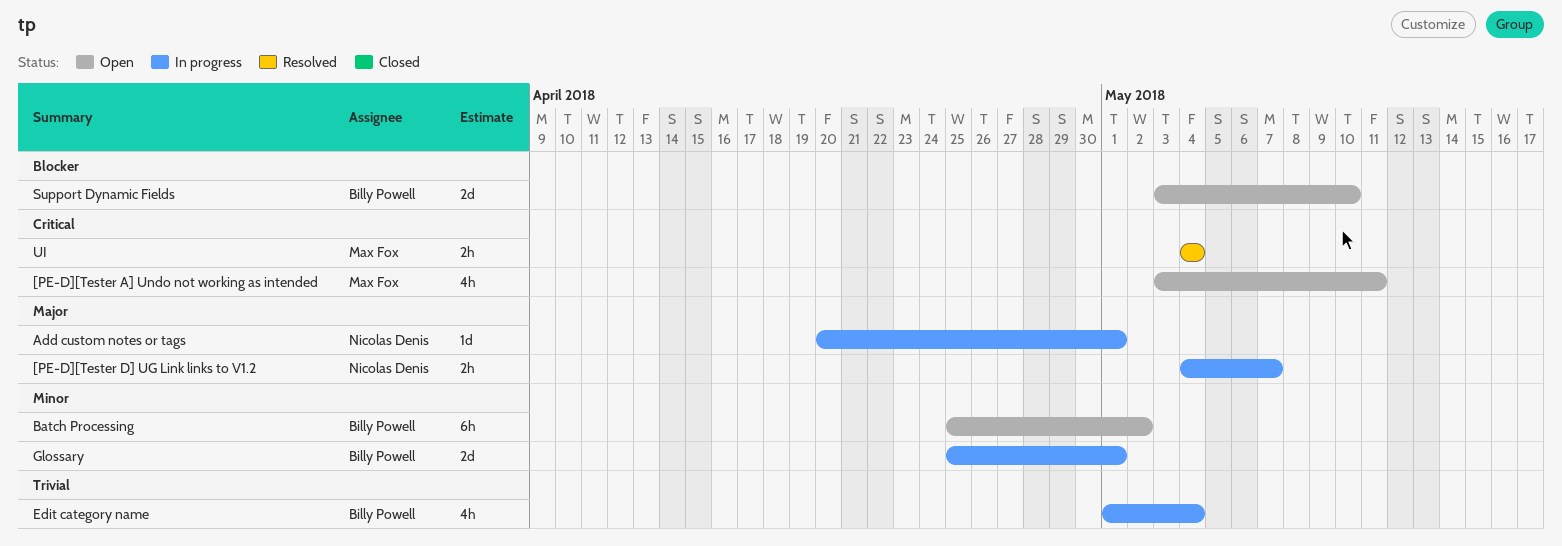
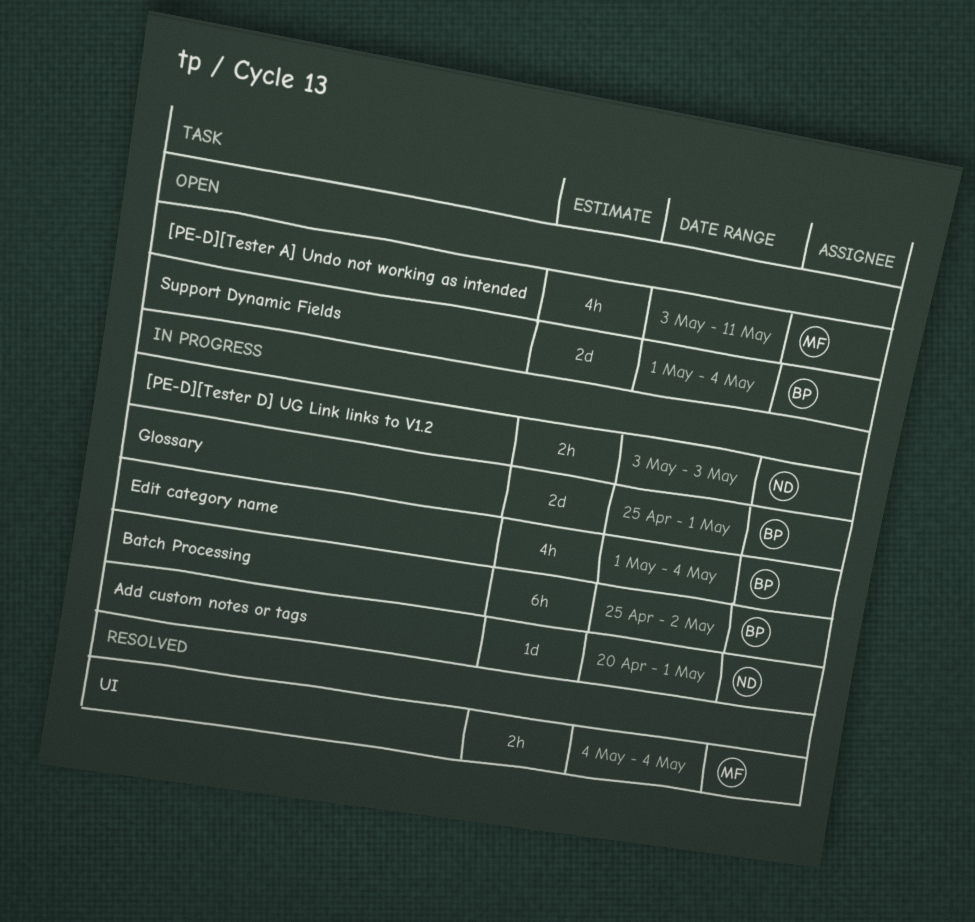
[PE-D][Tester D] UG Link links to V1.2, start: May 4 -> May 3
[PE-D][Tester D] UG Link links to V1.2, due: May 7 -> May 3
Batch Processing, status: Open -> In progress
Support Dynamic Fields, start: May 3 -> May 1
Support Dynamic Fields, due: May 10 -> May 4

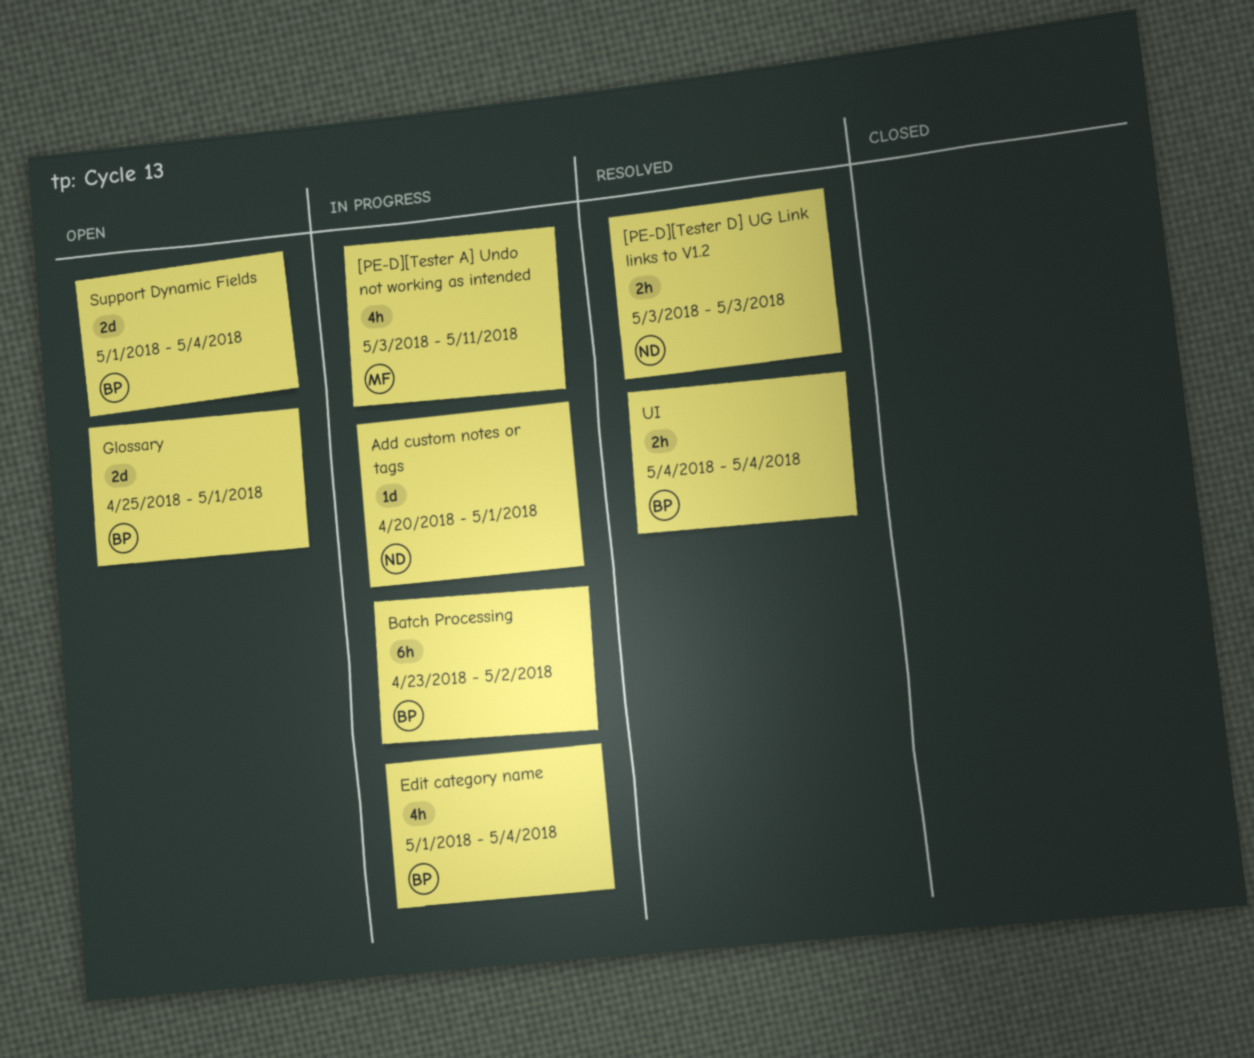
[PE-D][Tester A] Undo not working as intended, status: Open -> In progress
[PE-D][Tester D] UG Link links to V1.2, status: In progress -> Resolved
Batch Processing, start: Apr 25 -> Apr 23
Glossary, status: In progress -> Open
UI, owner: MF -> BP

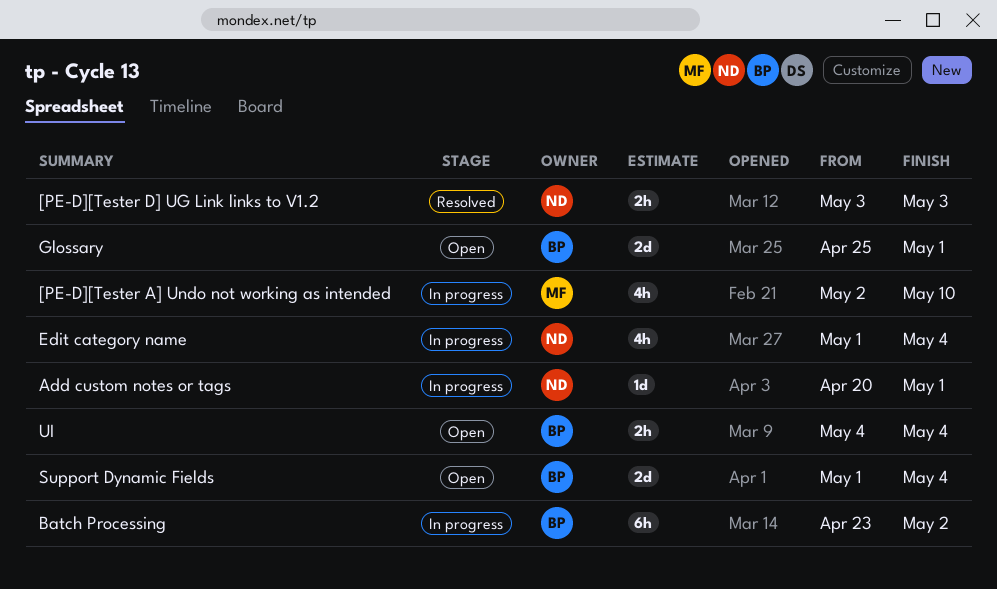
[PE-D][Tester A] Undo not working as intended, start: May 3 -> May 2
[PE-D][Tester A] Undo not working as intended, due: May 11 -> May 10
Edit category name, owner: BP -> ND
UI, status: Resolved -> Open

